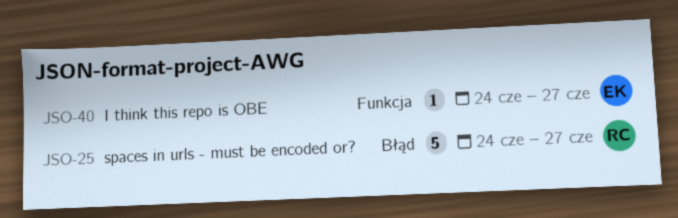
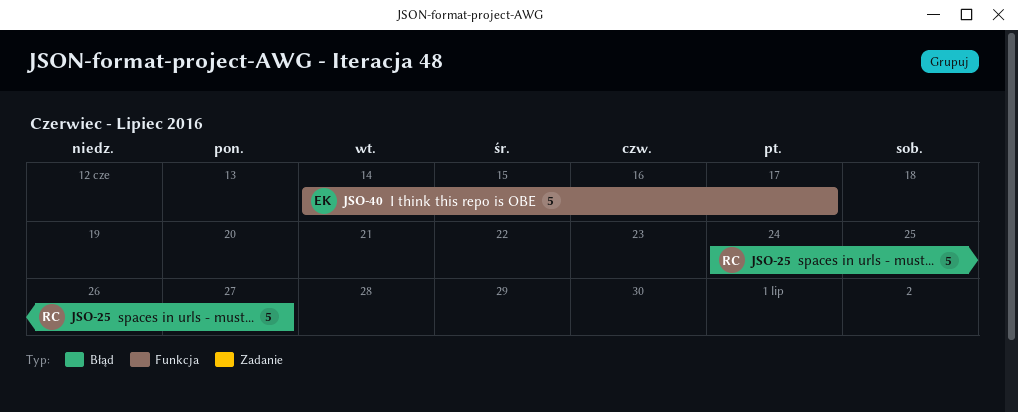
JSO-40, estimate: 1 -> 5
JSO-40, start: Jun 24 -> Jun 14
JSO-40, due: Jun 27 -> Jun 17

